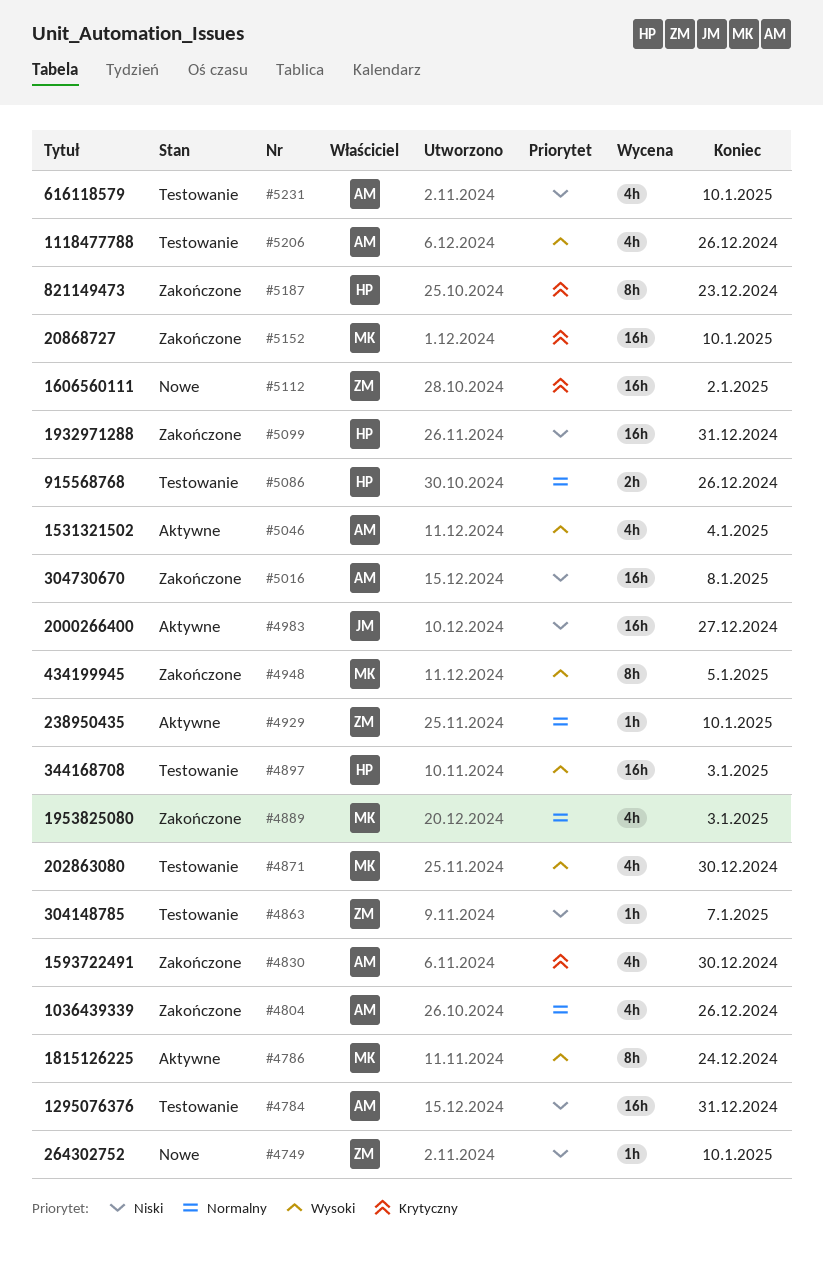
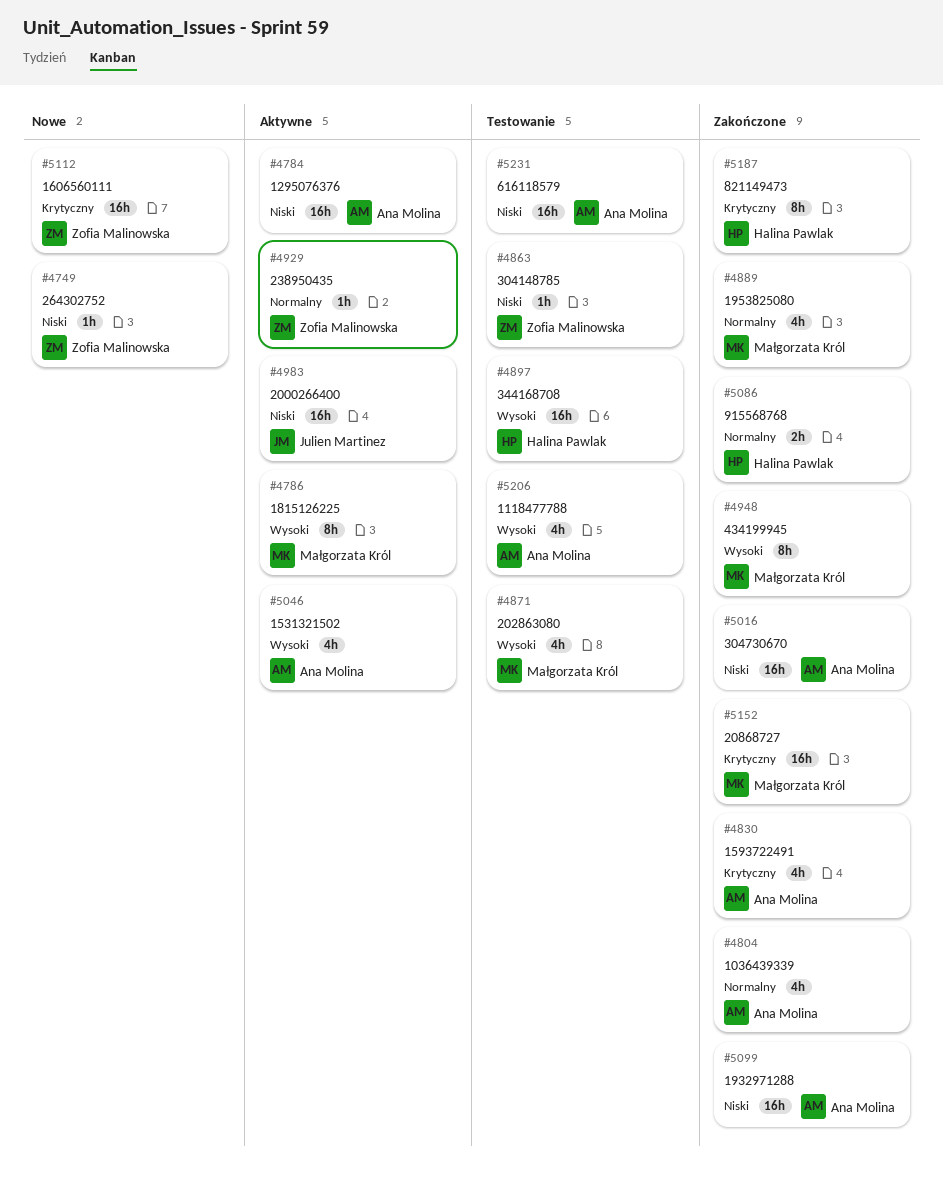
#4784, status: Testowanie -> Aktywne
#5086, status: Testowanie -> Zakończone
#5099, owner: Halina Pawlak -> Ana Molina
#5231, estimate: 4h -> 16h

